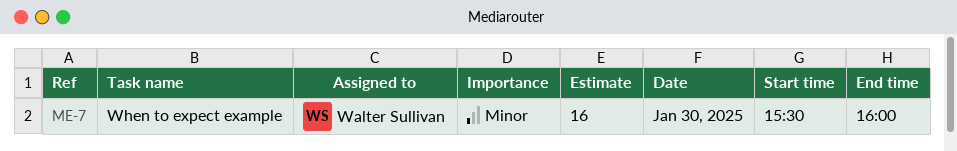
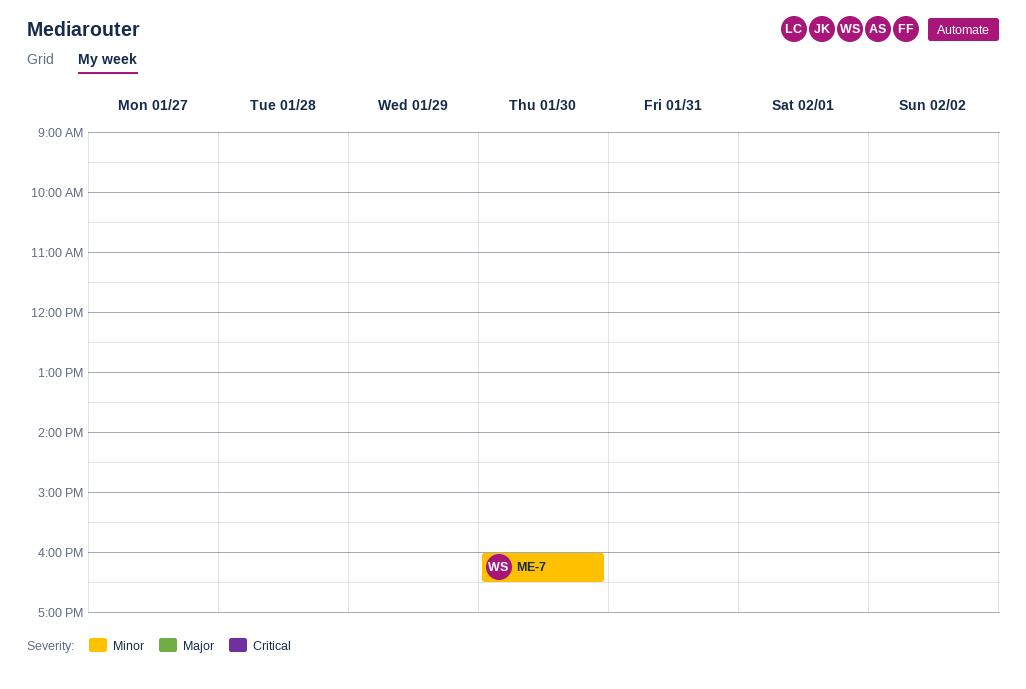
ME-7, begins: 15:30 -> 16:00
ME-7, ends: 16:00 -> 16:30

